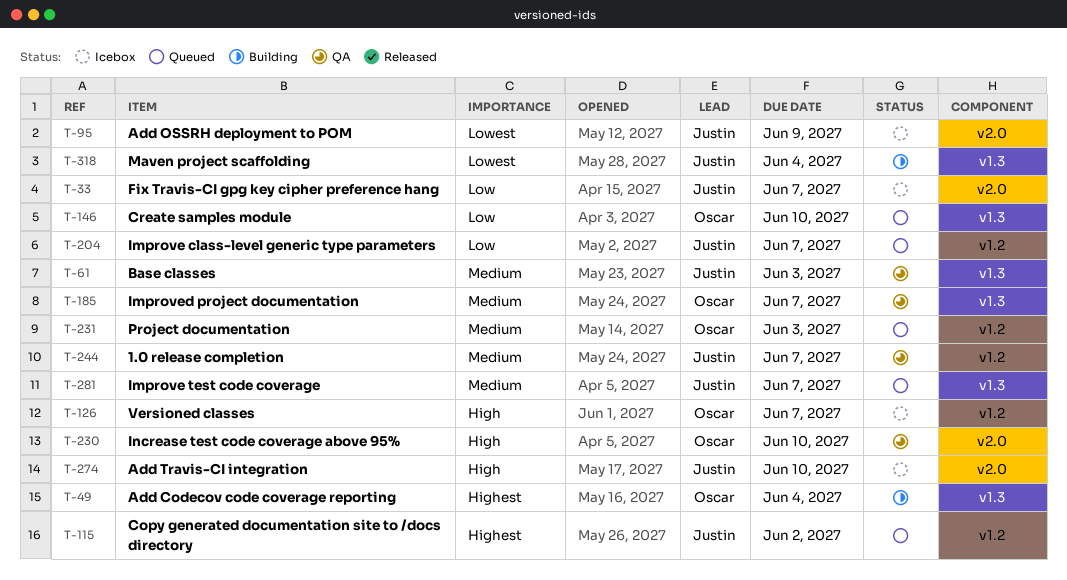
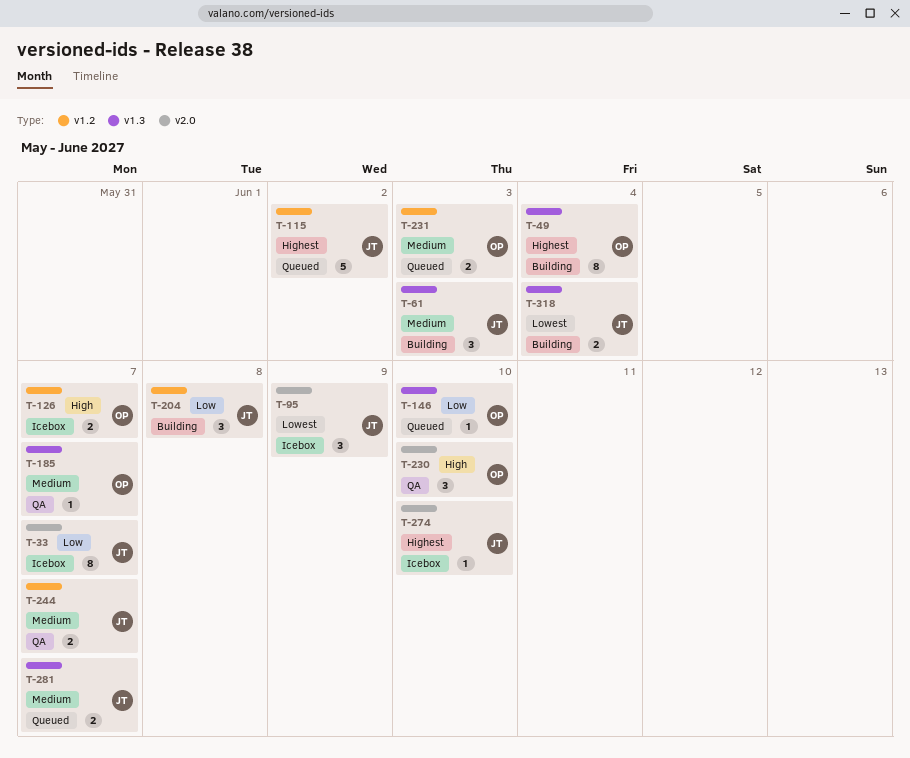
T-61, status: QA -> Building
T-204, status: Queued -> Building
T-204, due: Jun 7 -> Jun 8
T-274, priority: High -> Highest

